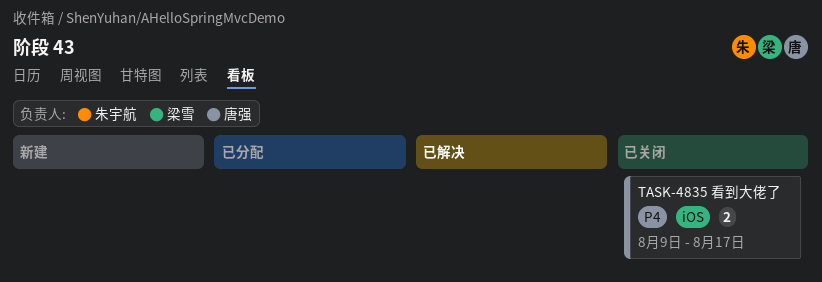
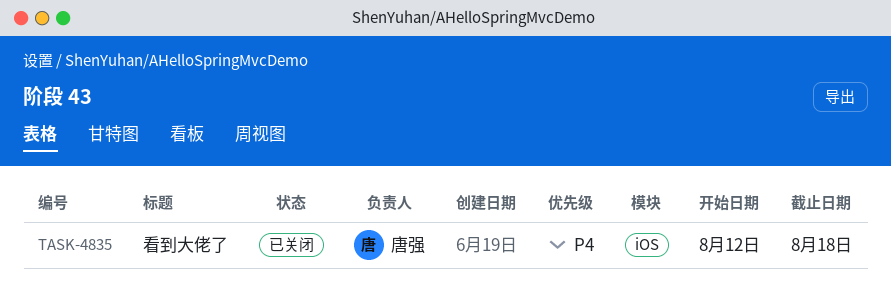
TASK-4835, start: Aug 9 -> Aug 12
TASK-4835, due: Aug 17 -> Aug 18

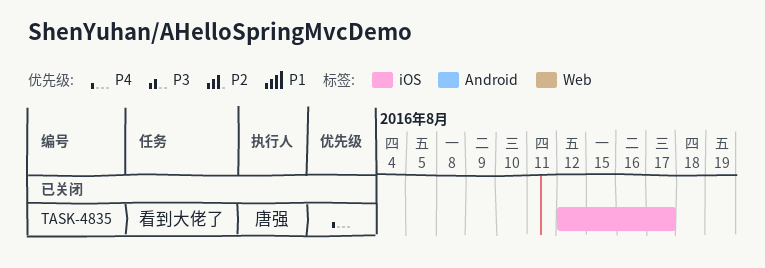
TASK-4835, due: Aug 18 -> Aug 17

